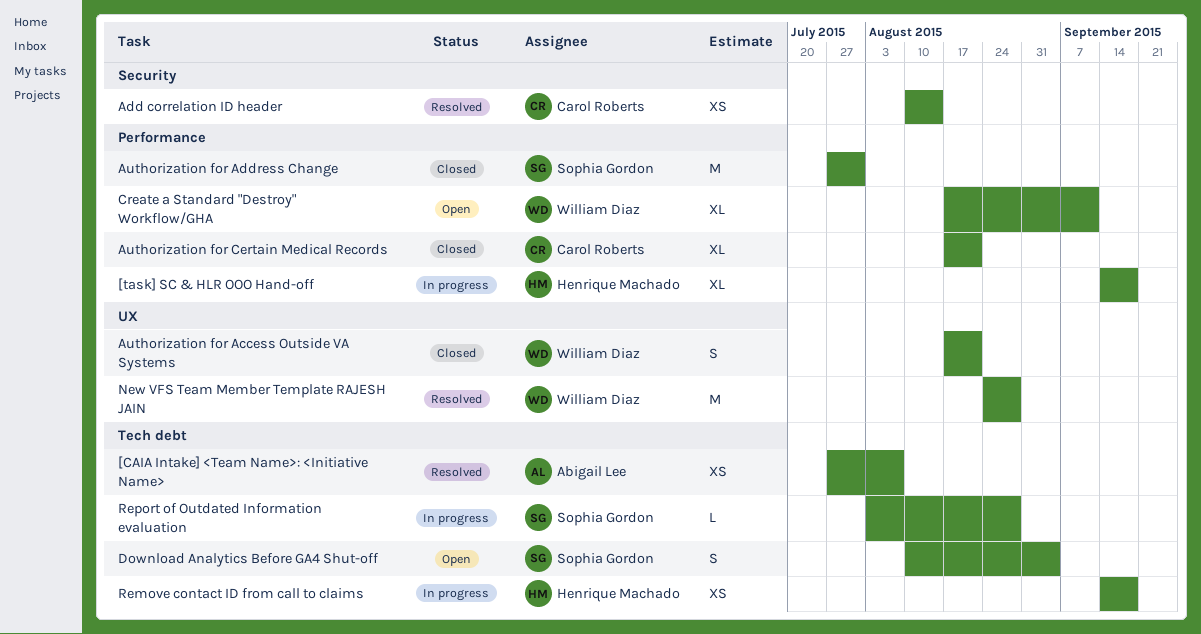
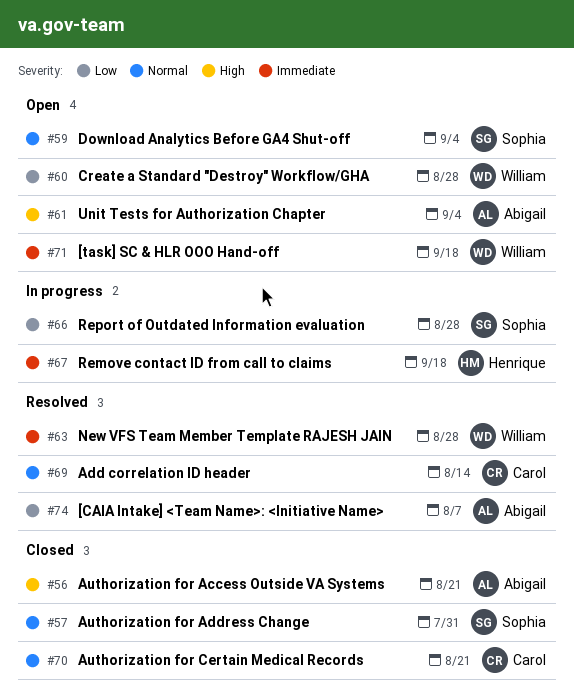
[task] SC & HLR OOO Hand-off, status: In progress -> Open
[task] SC & HLR OOO Hand-off, owner: Henrique Machado -> William Diaz
Authorization for Access Outside VA Systems, owner: William Diaz -> Abigail Lee
Create a Standard "Destroy" Workflow/GHA, due: Sep 11 -> Aug 28
Unit Tests for Authorization Chapter: none -> present

